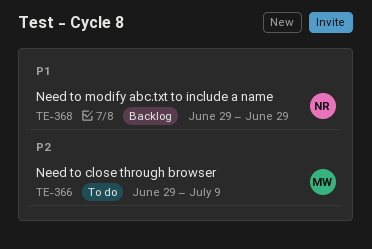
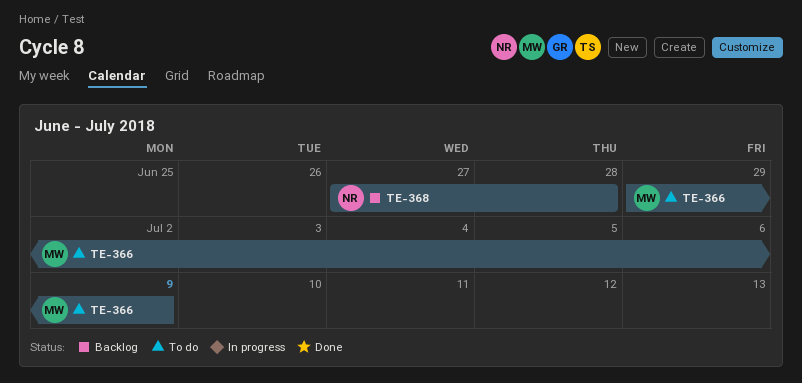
TE-368, start: Jun 29 -> Jun 27
TE-368, due: Jun 29 -> Jun 28

